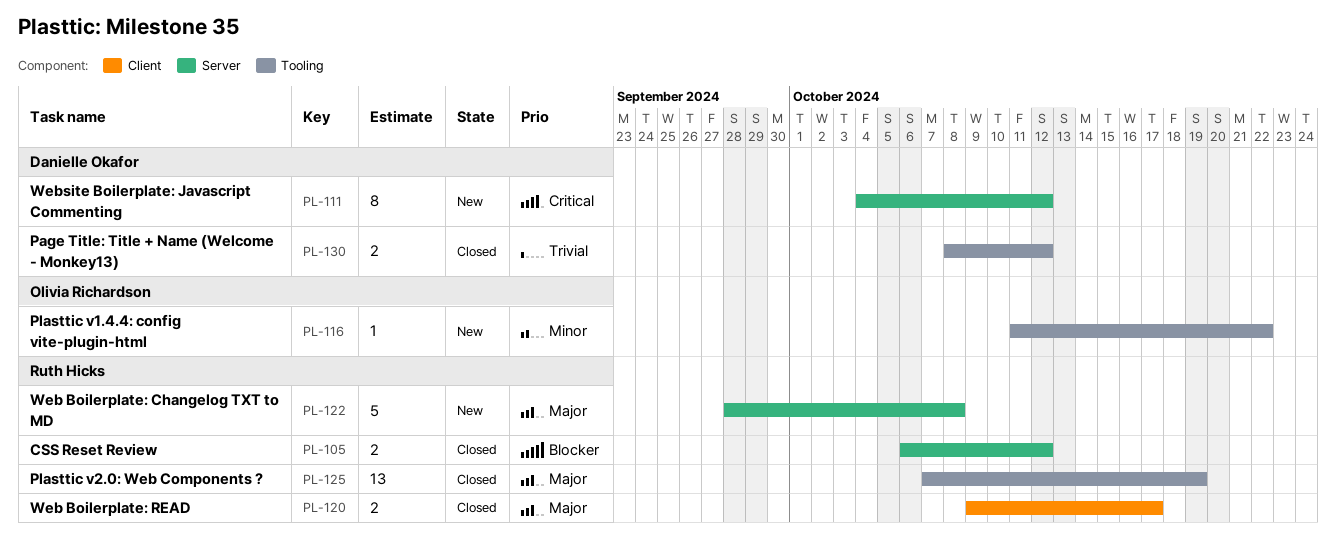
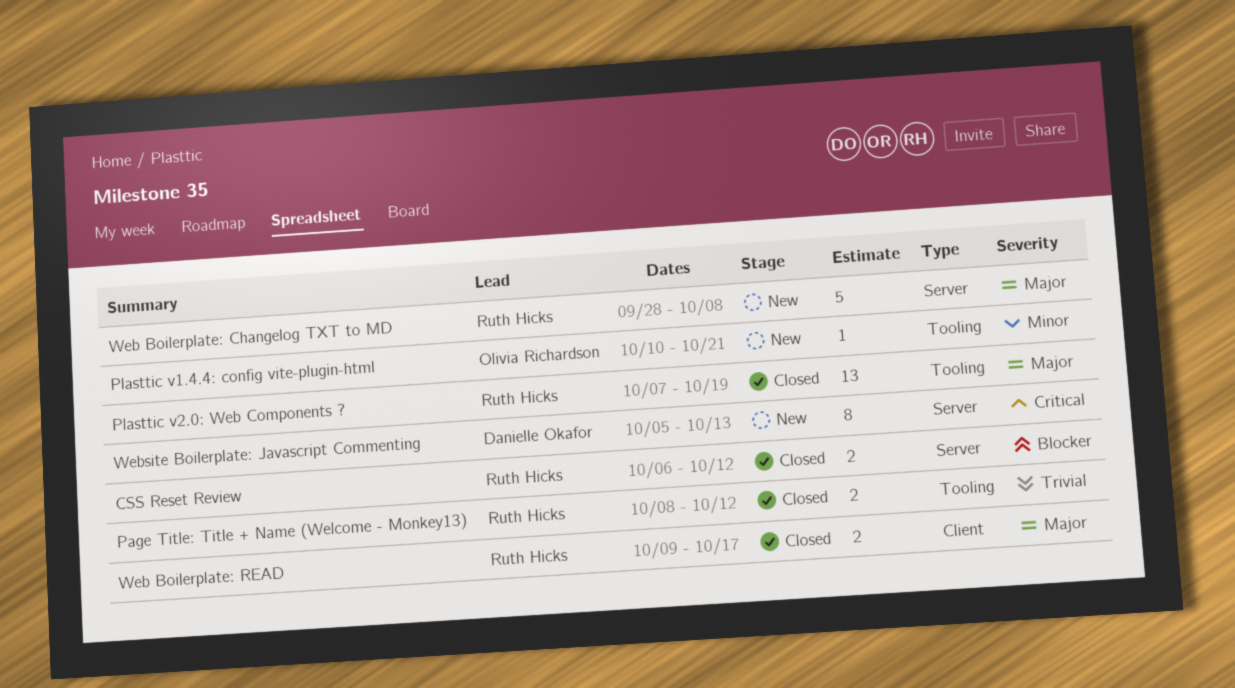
Page Title: Title + Name (Welcome - Monkey13), owner: Danielle Okafor -> Ruth Hicks
Plasttic v1.4.4: config vite-plugin-html, start: Oct 11 -> Oct 10
Plasttic v1.4.4: config vite-plugin-html, due: Oct 22 -> Oct 21
Website Boilerplate: Javascript Commenting, start: Oct 4 -> Oct 5
Website Boilerplate: Javascript Commenting, due: Oct 12 -> Oct 13

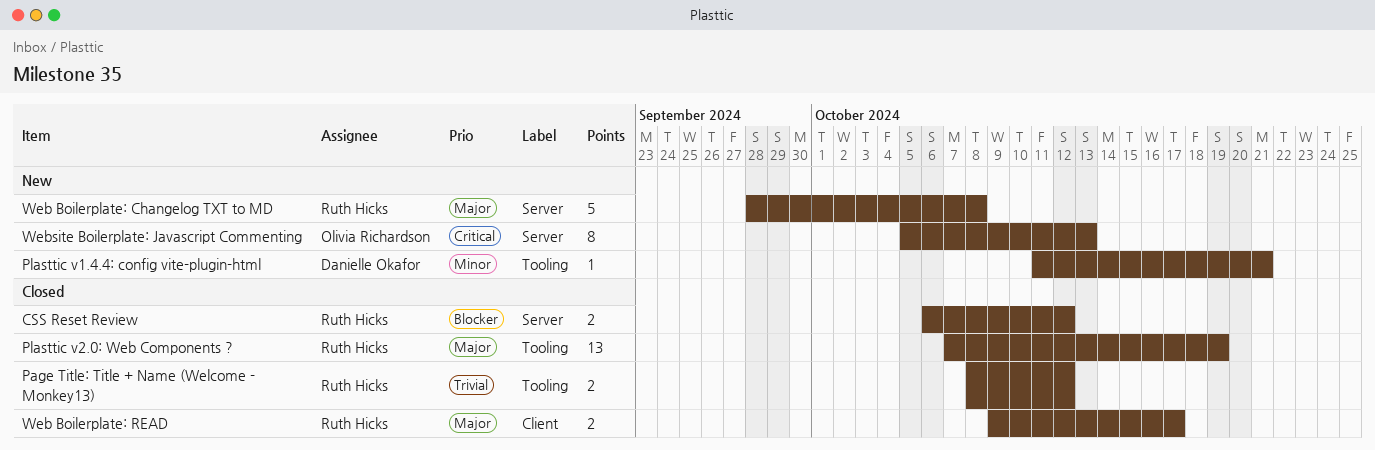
Plasttic v1.4.4: config vite-plugin-html, owner: Olivia Richardson -> Danielle Okafor
Plasttic v1.4.4: config vite-plugin-html, start: Oct 10 -> Oct 11
Website Boilerplate: Javascript Commenting, owner: Danielle Okafor -> Olivia Richardson

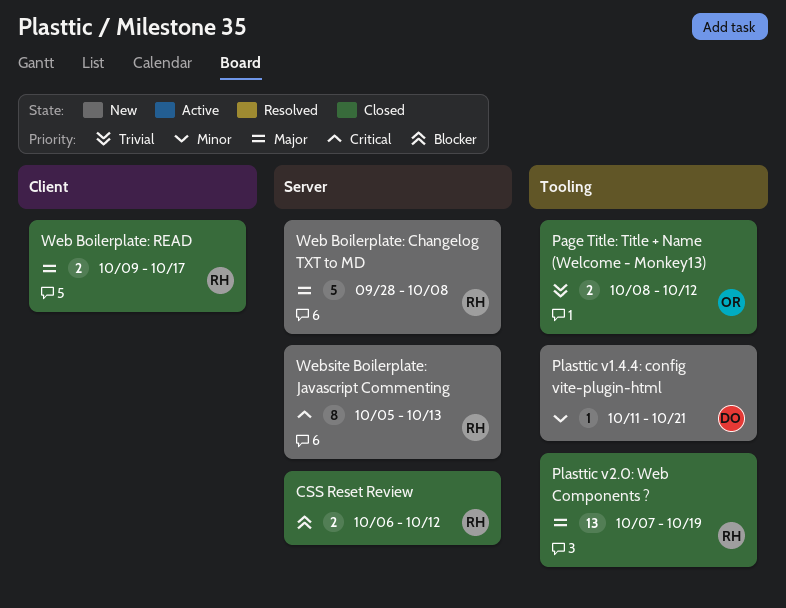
Page Title: Title + Name (Welcome - Monkey13), owner: Ruth Hicks -> Olivia Richardson
Website Boilerplate: Javascript Commenting, owner: Olivia Richardson -> Ruth Hicks

